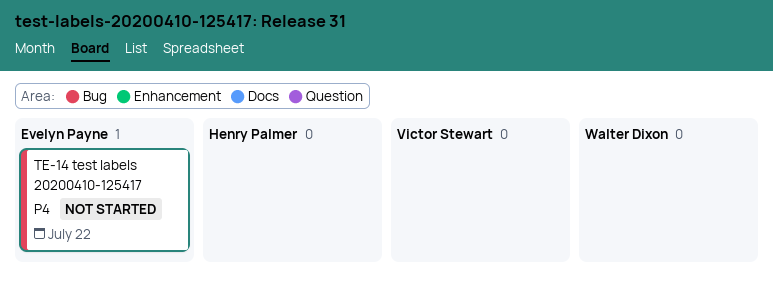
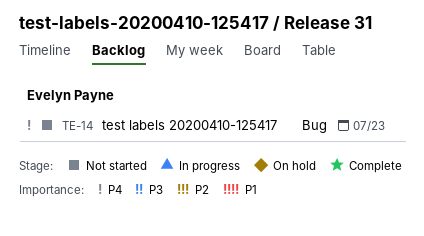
TE-14, due: Jul 22 -> Jul 23

